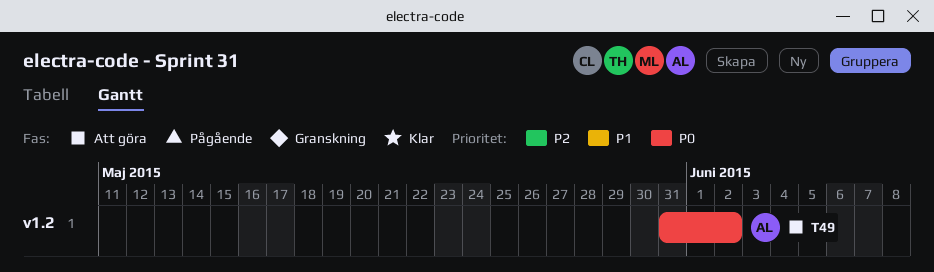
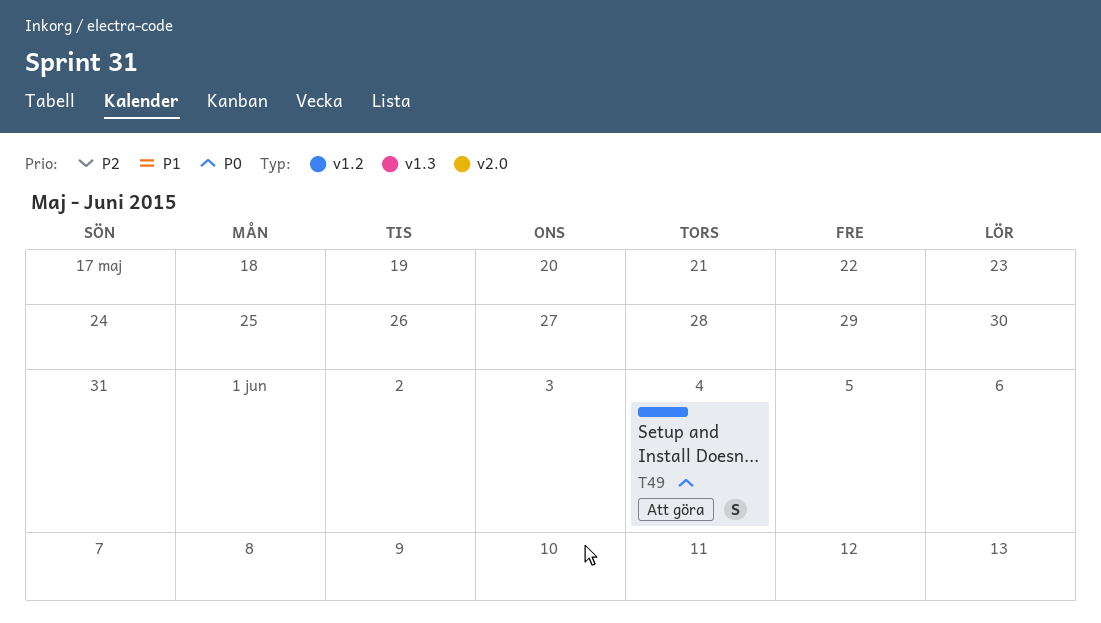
T49, due: Jun 2 -> Jun 4

